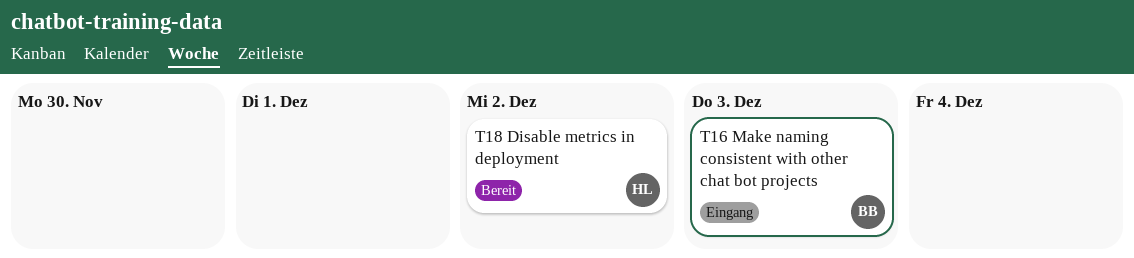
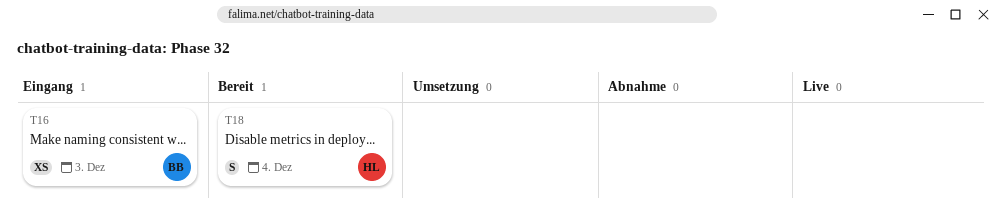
T18, due: Dec 2 -> Dec 4

